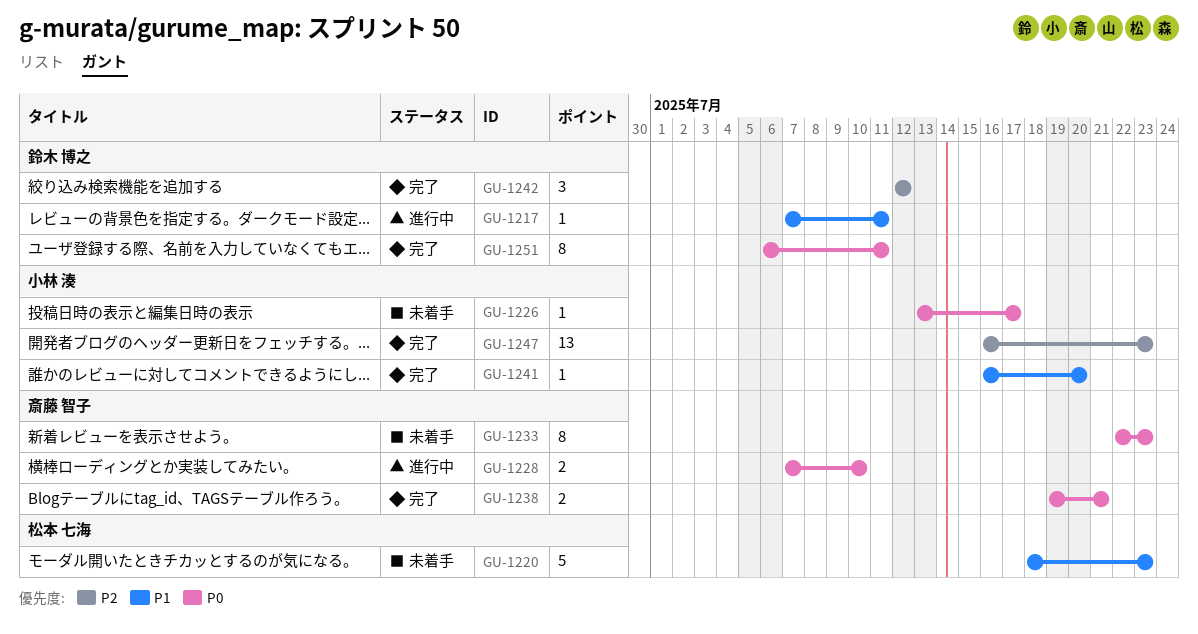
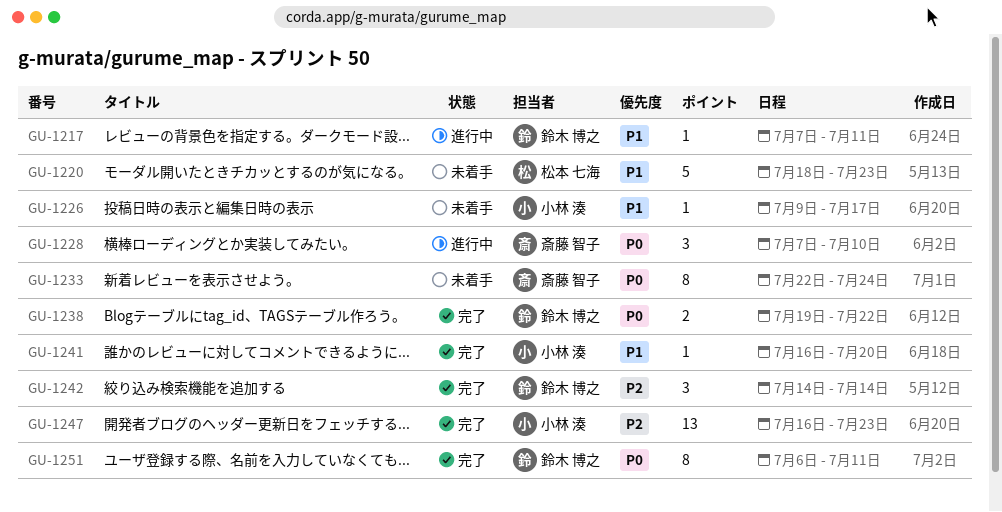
GU-1226, priority: P0 -> P1
GU-1226, start: Jul 13 -> Jul 9
GU-1228, estimate: 2 -> 3
GU-1233, due: Jul 23 -> Jul 24
GU-1238, owner: 斎藤 智子 -> 鈴木 博之
GU-1238, due: Jul 21 -> Jul 22
GU-1242, start: Jul 12 -> Jul 14
GU-1242, due: Jul 12 -> Jul 14

